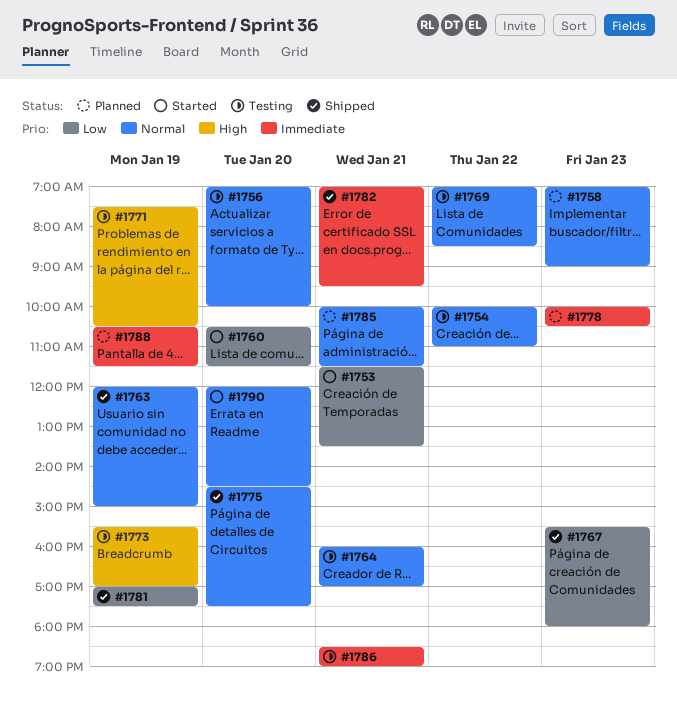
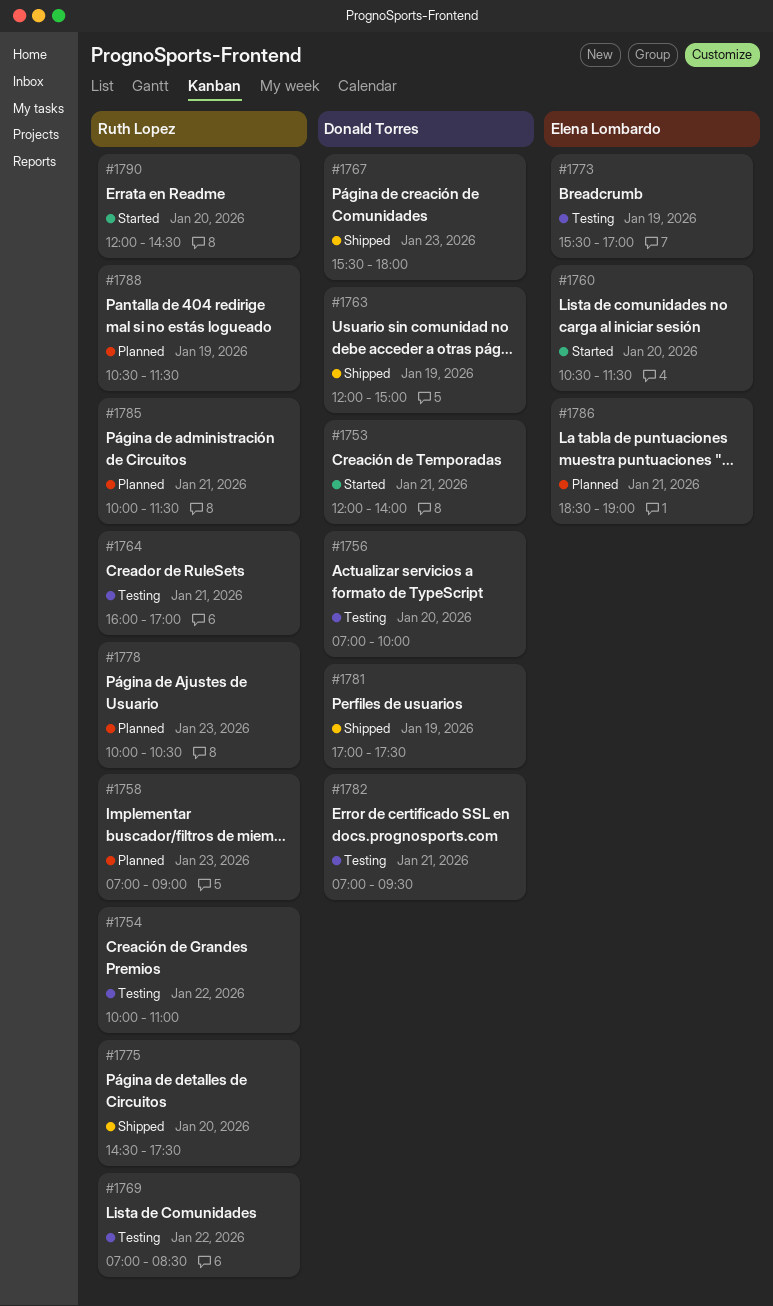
#1753, begins: 11:30 -> 12:00
#1753, ends: 13:30 -> 14:00
#1771: present -> none
#1782, status: Shipped -> Testing
#1786, status: Testing -> Planned

